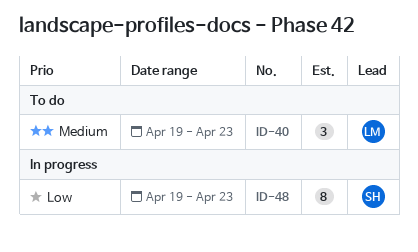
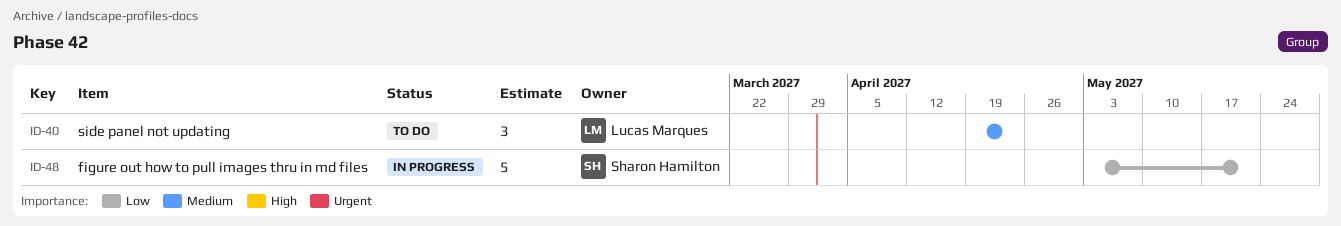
ID-48, estimate: 8 -> 5
ID-48, start: Apr 19 -> May 3
ID-48, due: Apr 23 -> May 21

